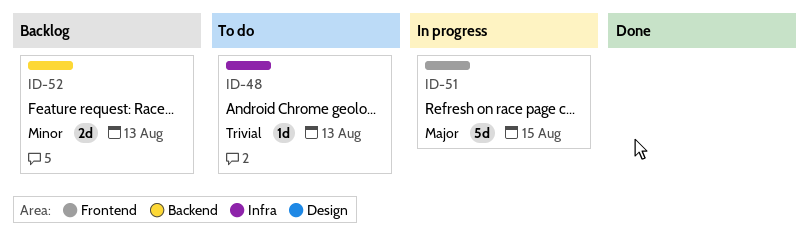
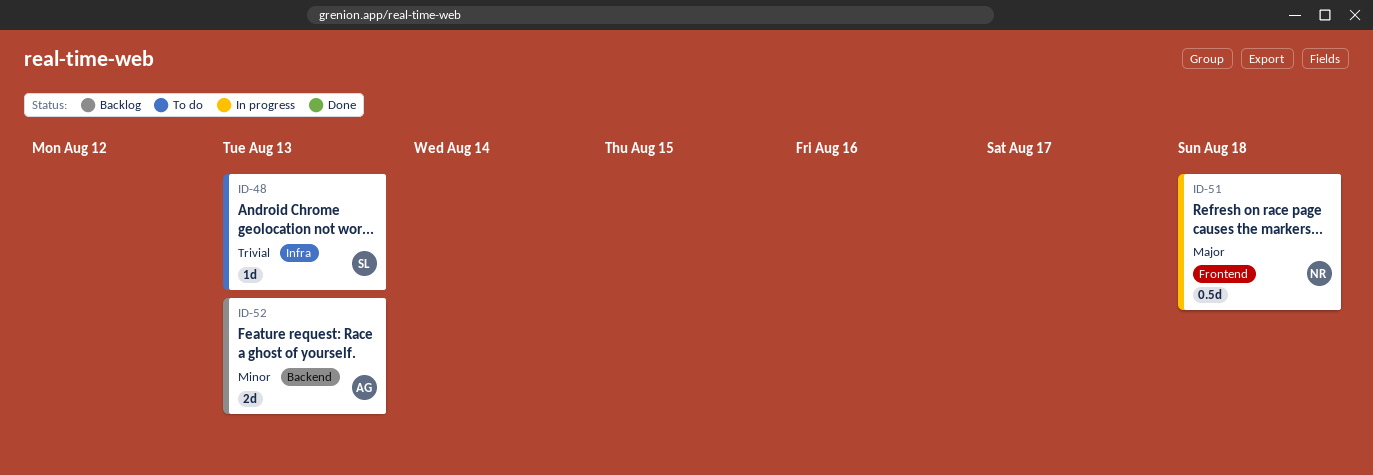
ID-51, estimate: 5d -> 0.5d
ID-51, due: Aug 15 -> Aug 18

